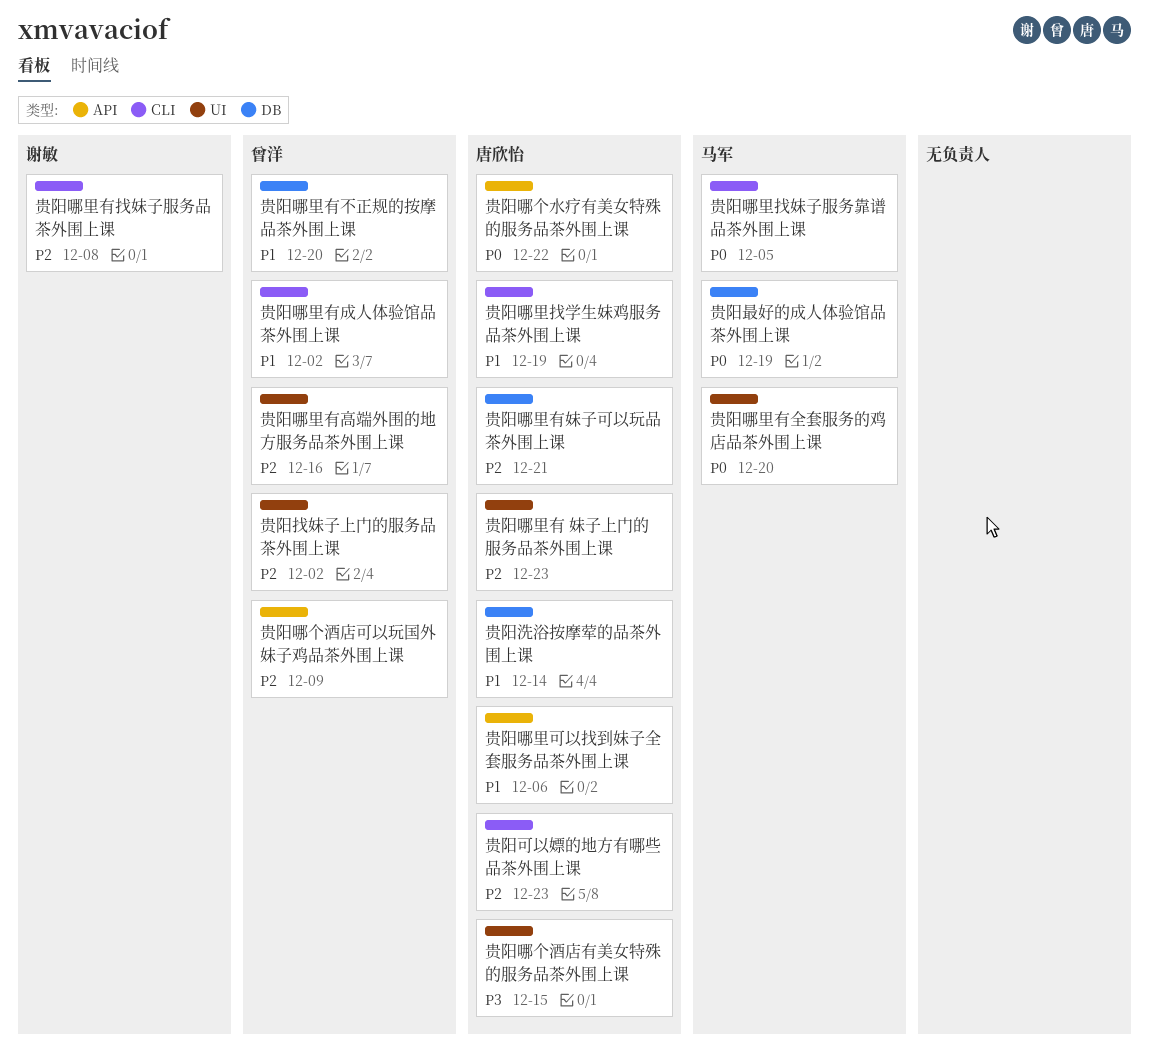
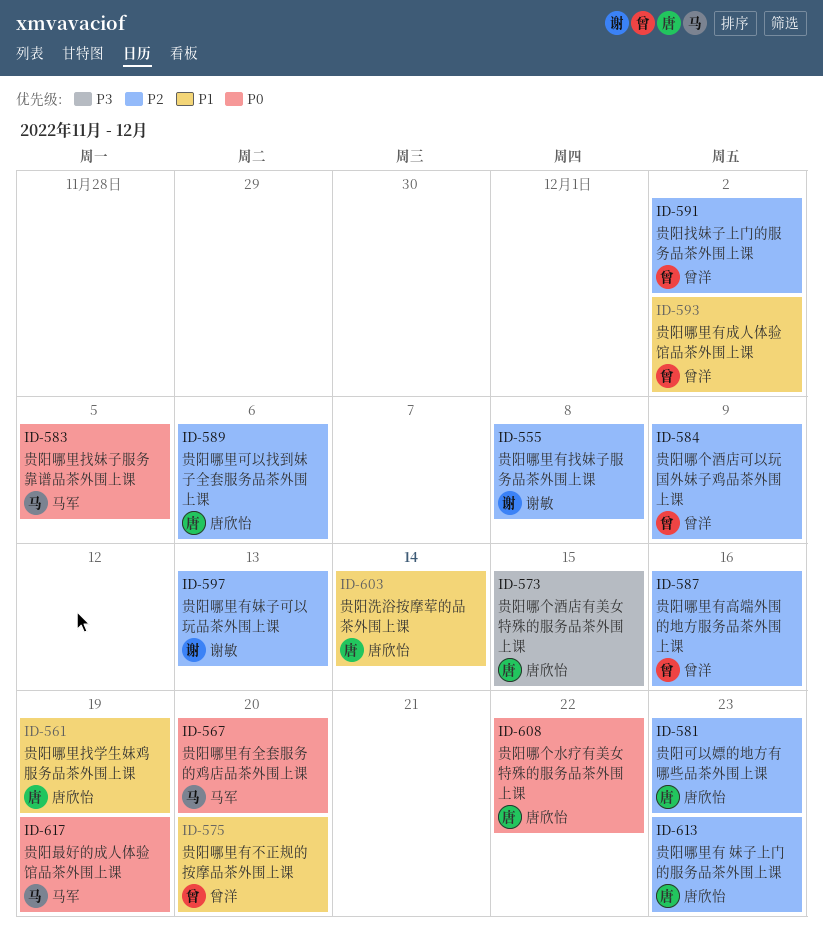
贵阳哪里可以找到妹子全套服务品茶外围上课, priority: P1 -> P2
贵阳哪里有妹子可以玩品茶外围上课, owner: 唐欣怡 -> 谢敏
贵阳哪里有妹子可以玩品茶外围上课, due: Dec 21 -> Dec 13

